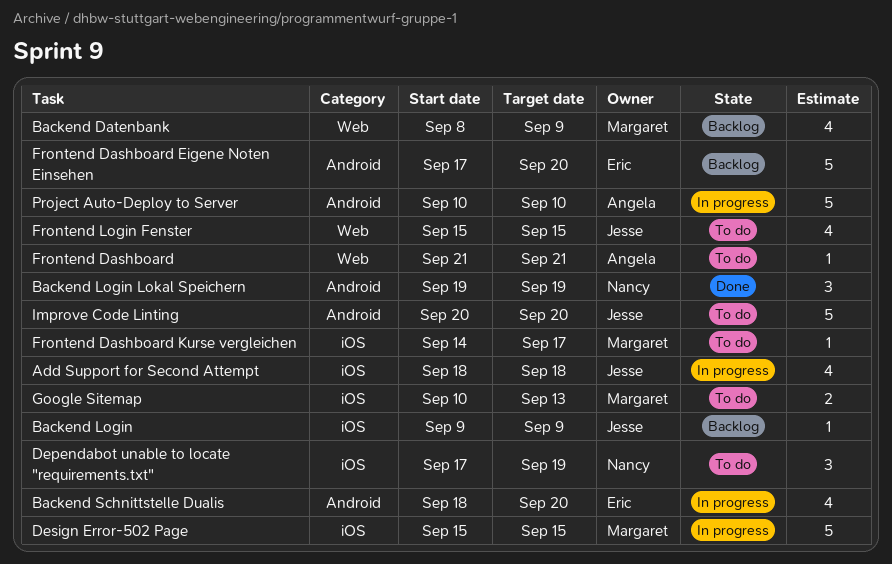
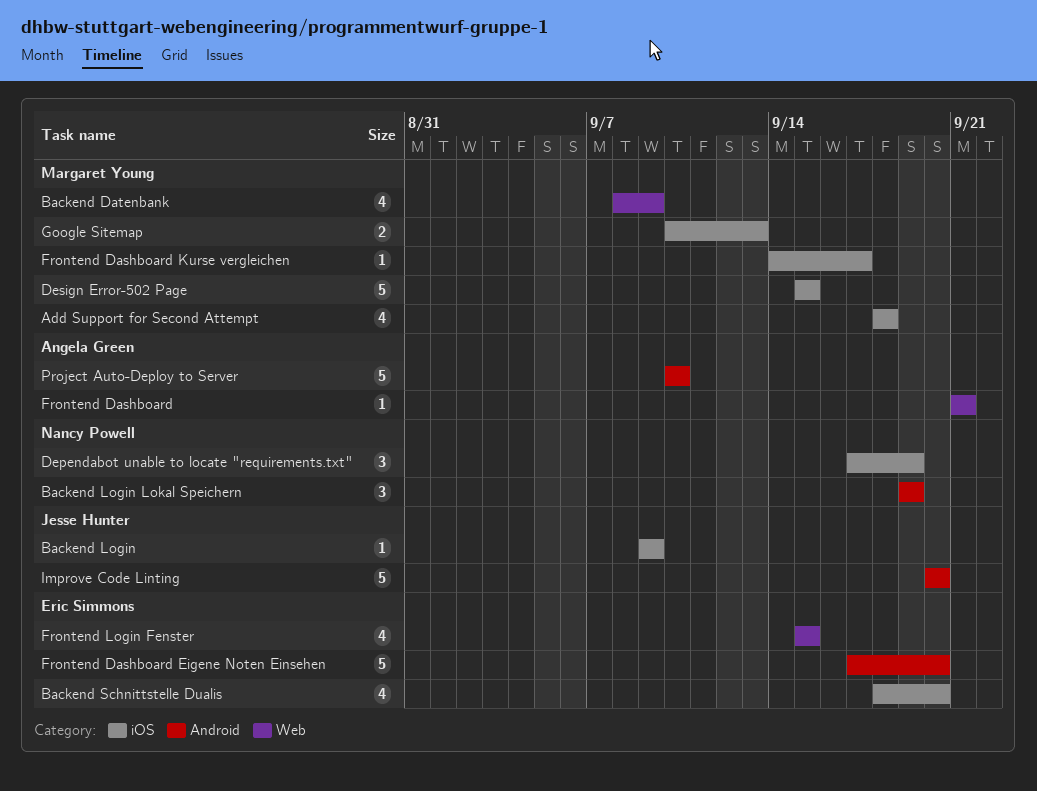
Add Support for Second Attempt, owner: Jesse Hunter -> Margaret Young
Backend Schnittstelle Dualis, label: Android -> iOS
Frontend Login Fenster, owner: Jesse Hunter -> Eric Simmons

